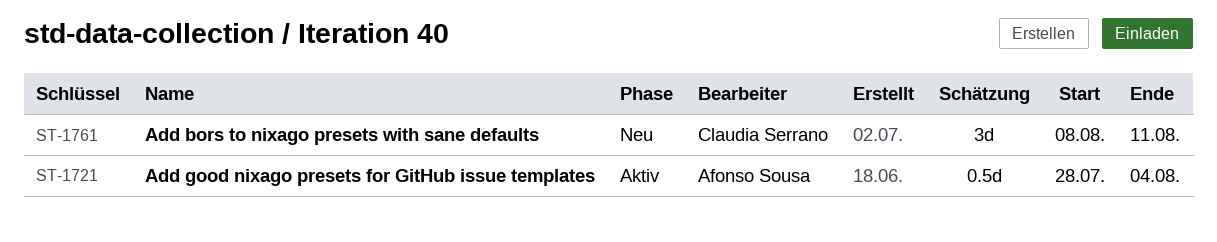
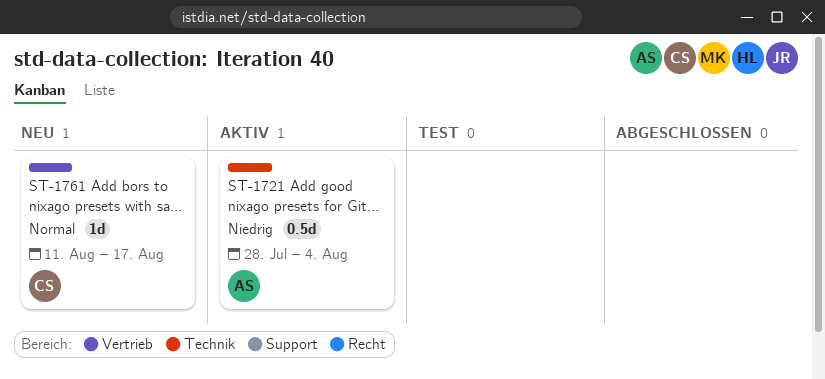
ST-1761, estimate: 3d -> 1d
ST-1761, start: Aug 8 -> Aug 11
ST-1761, due: Aug 11 -> Aug 17

